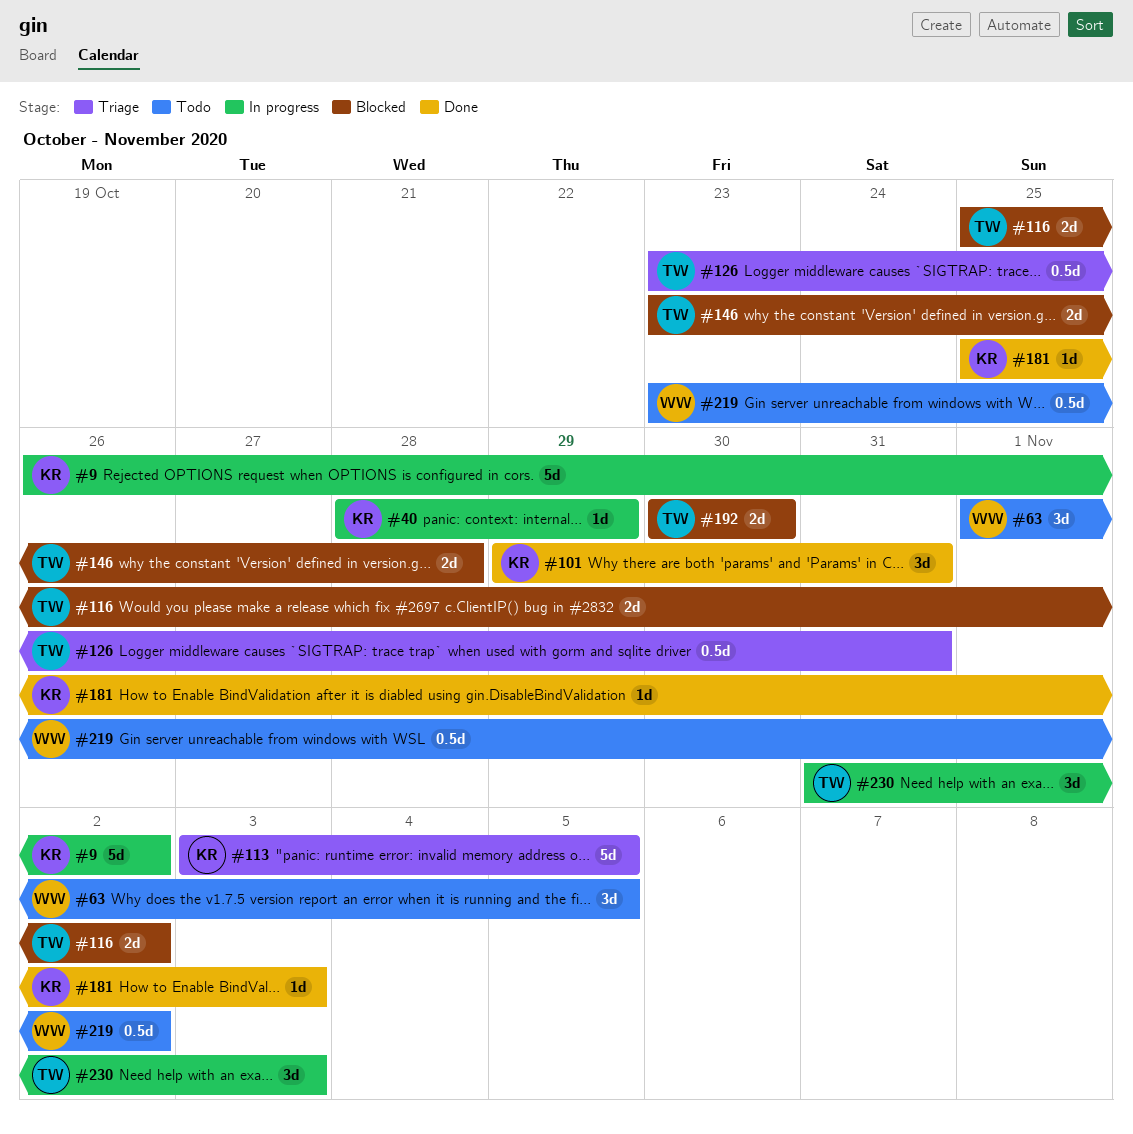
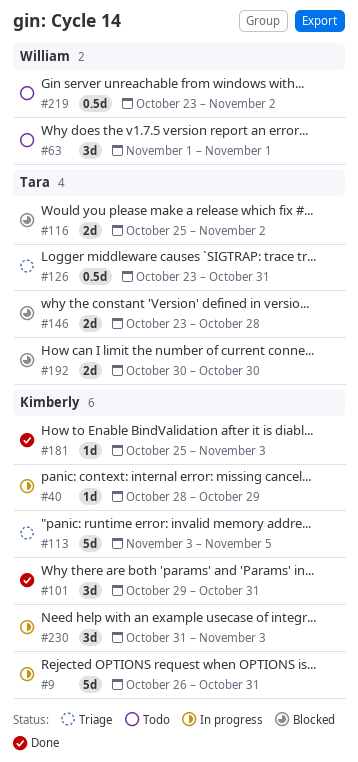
#9, due: Nov 2 -> Oct 31
#63, due: Nov 5 -> Nov 1
#230, owner: Tara -> Kimberly

